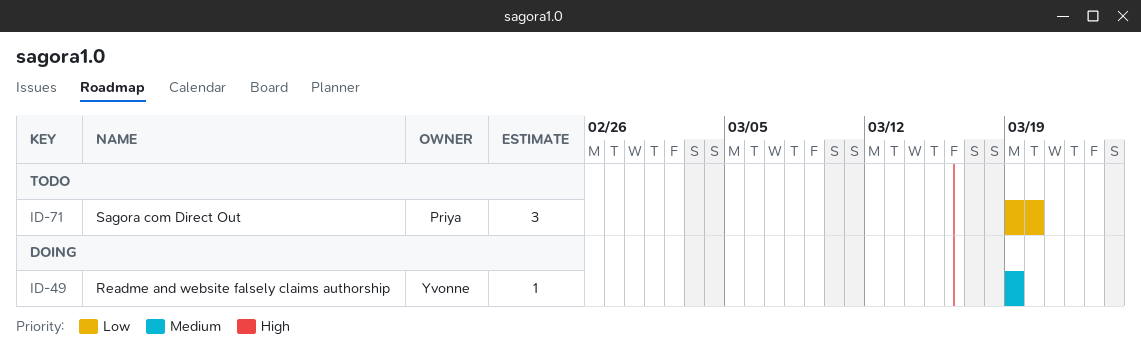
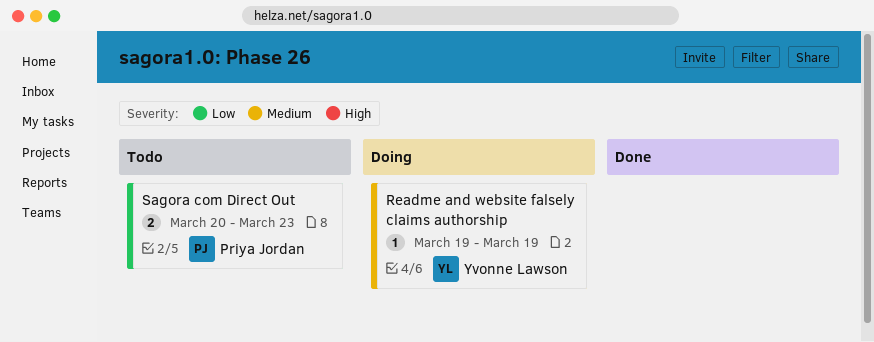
Sagora com Direct Out, estimate: 3 -> 2
Sagora com Direct Out, start: Mar 19 -> Mar 20
Sagora com Direct Out, due: Mar 20 -> Mar 23

